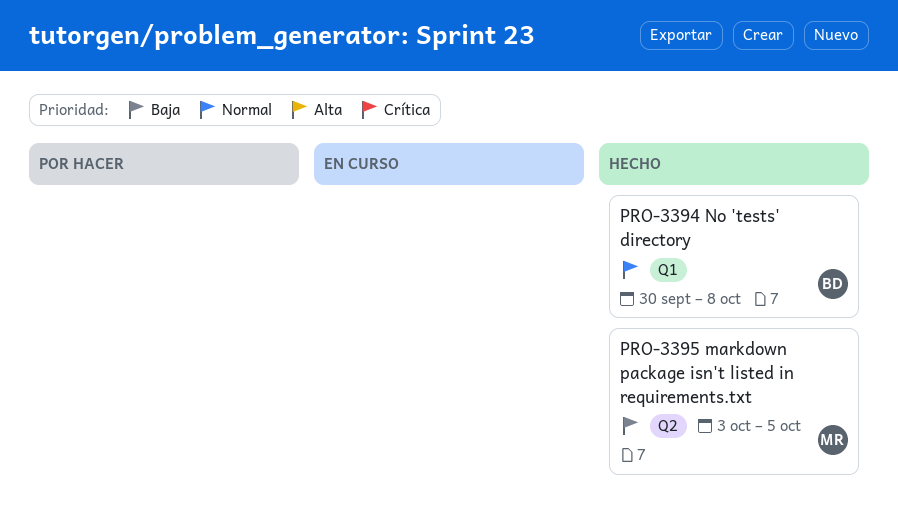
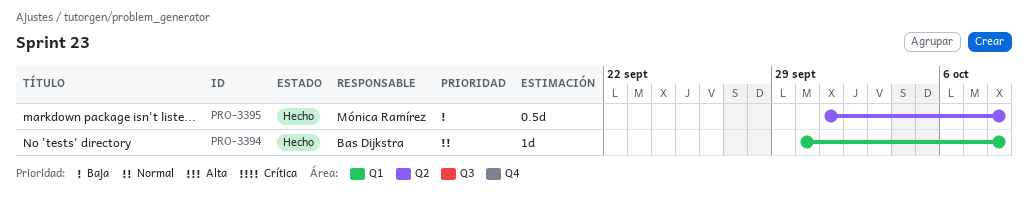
PRO-3395, start: Oct 3 -> Oct 1
PRO-3395, due: Oct 5 -> Oct 8

